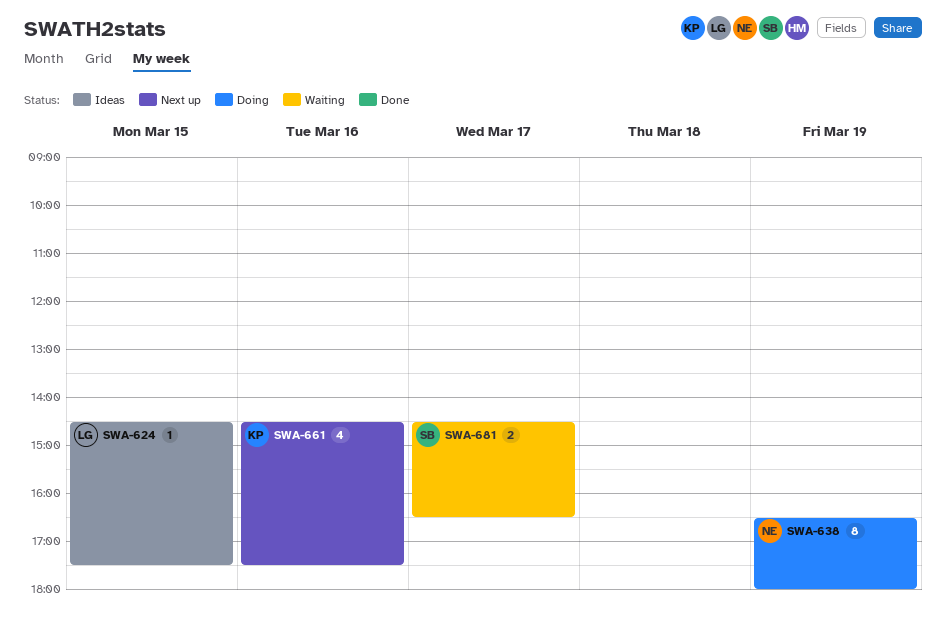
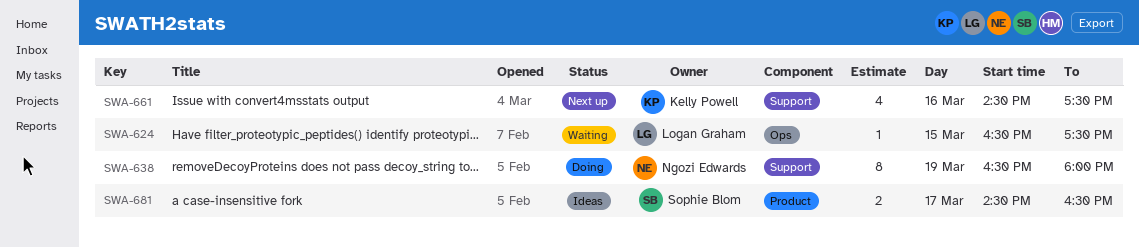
SWA-624, status: Ideas -> Waiting
SWA-624, begins: 14:30 -> 16:30
SWA-681, status: Waiting -> Ideas

